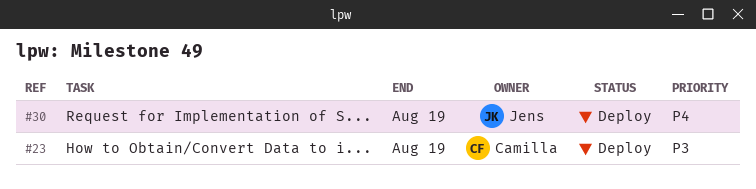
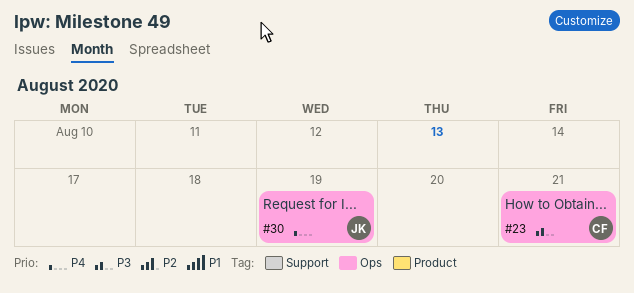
#23, due: Aug 19 -> Aug 21

